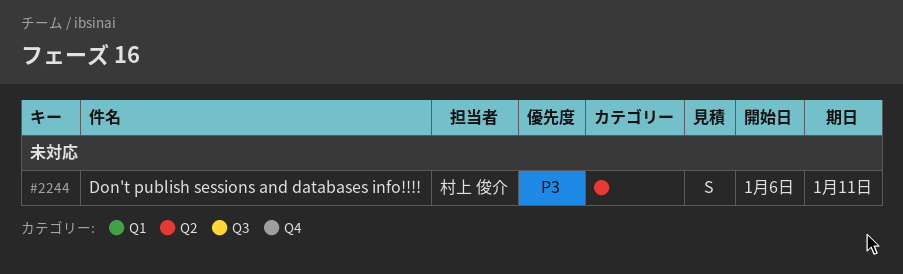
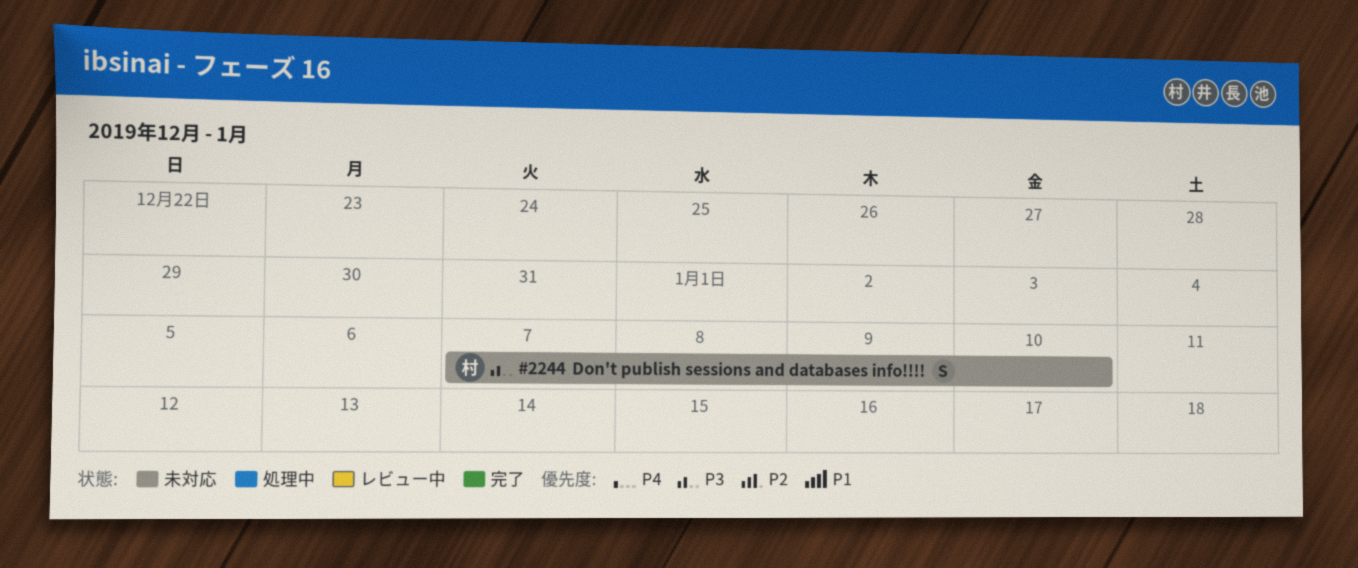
#2244, start: Jan 6 -> Jan 7
#2244, due: Jan 11 -> Jan 10

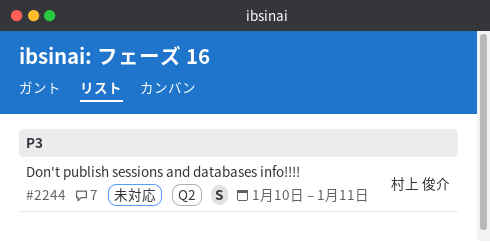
#2244, start: Jan 7 -> Jan 10
#2244, due: Jan 10 -> Jan 11

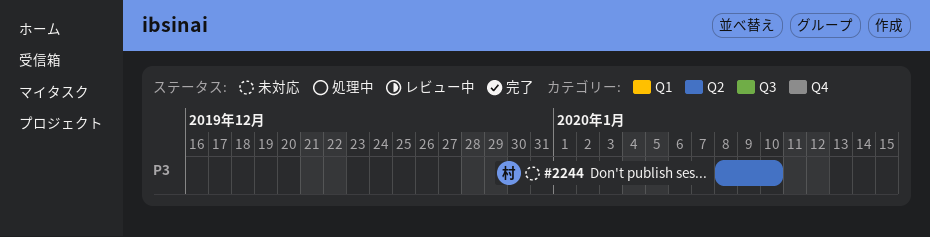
#2244, start: Jan 10 -> Jan 8
#2244, due: Jan 11 -> Jan 10

